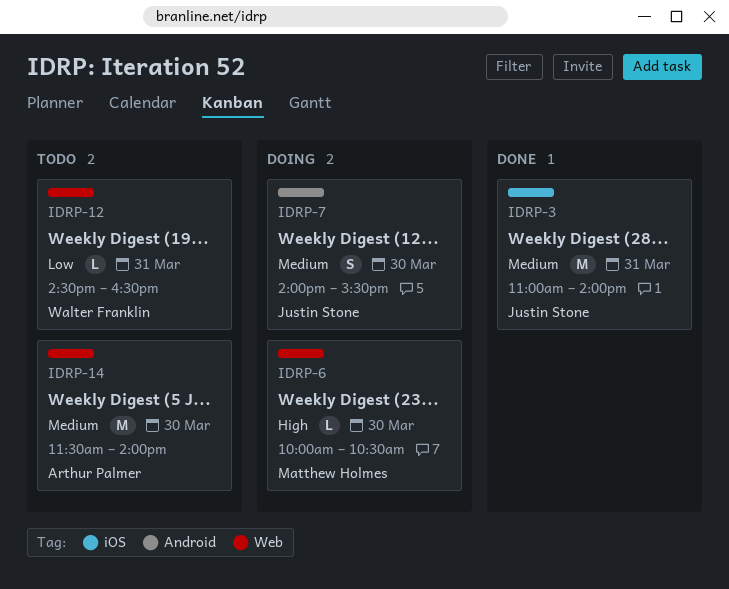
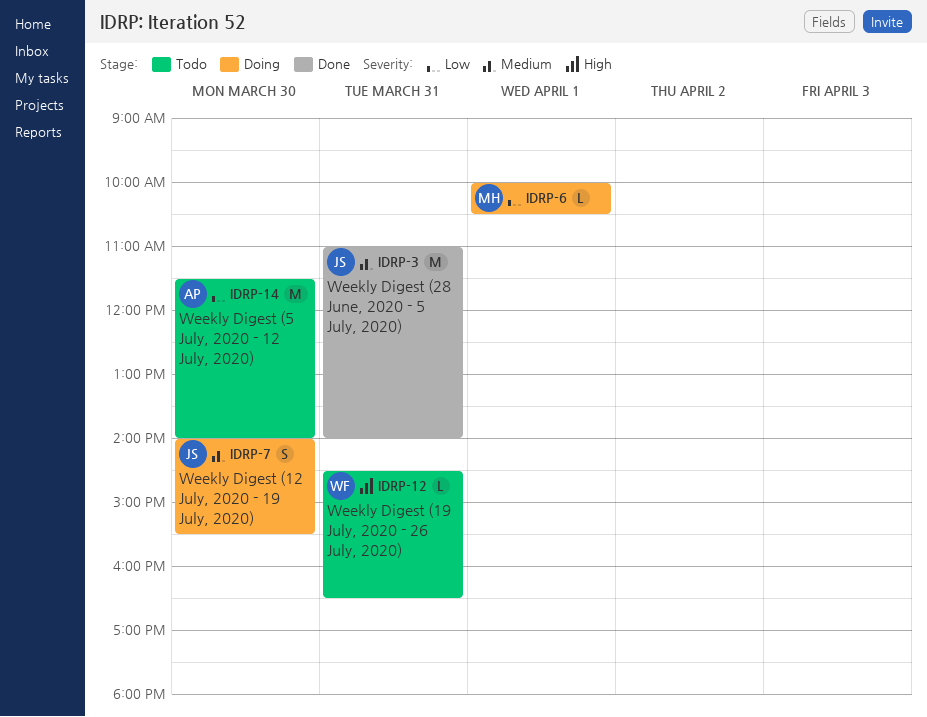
IDRP-6, priority: High -> Low
IDRP-6, day: Mar 30 -> Apr 1
IDRP-12, priority: Low -> High
IDRP-14, priority: Medium -> Low

